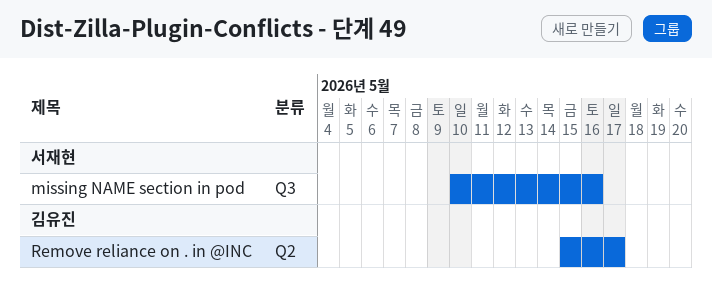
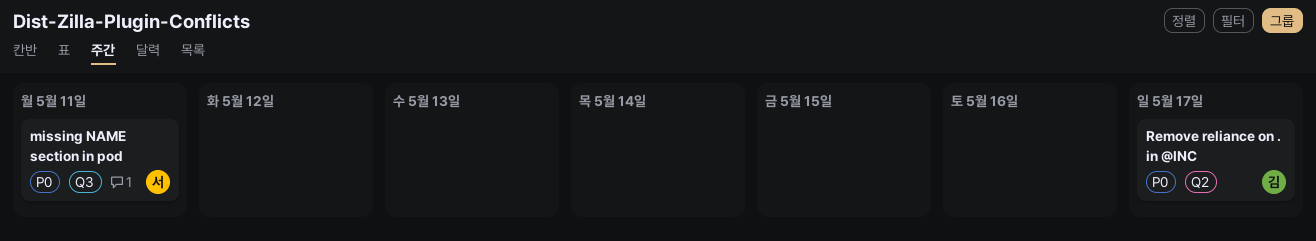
missing NAME section in pod, due: May 16 -> May 11

